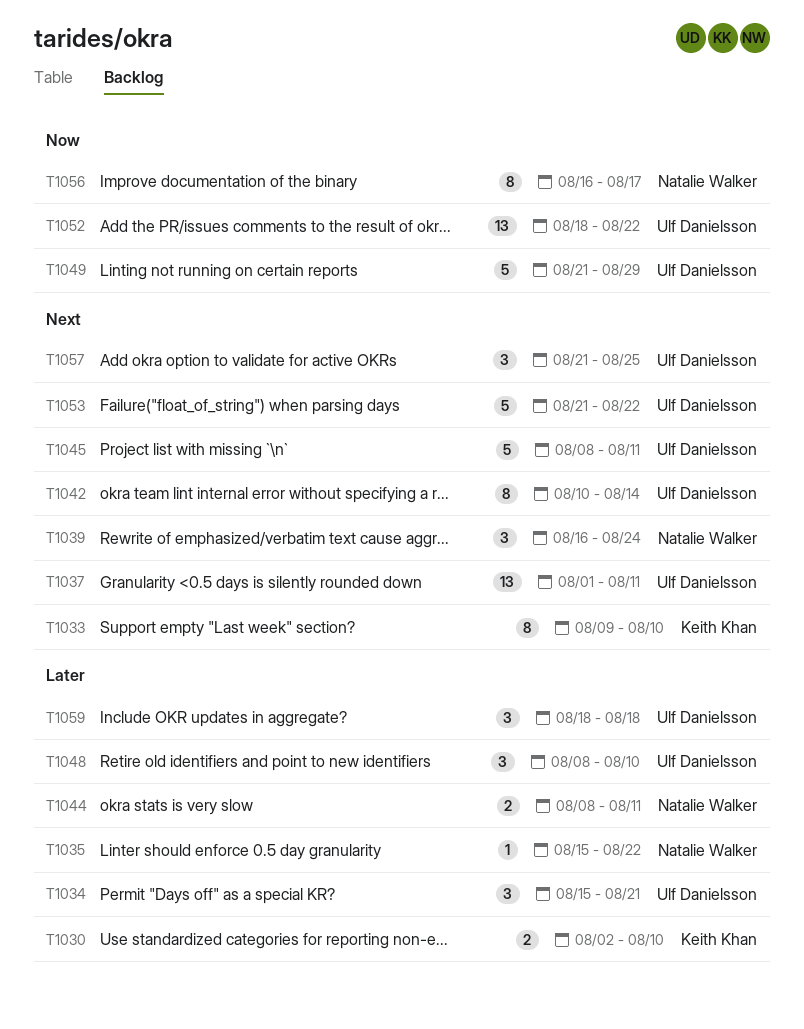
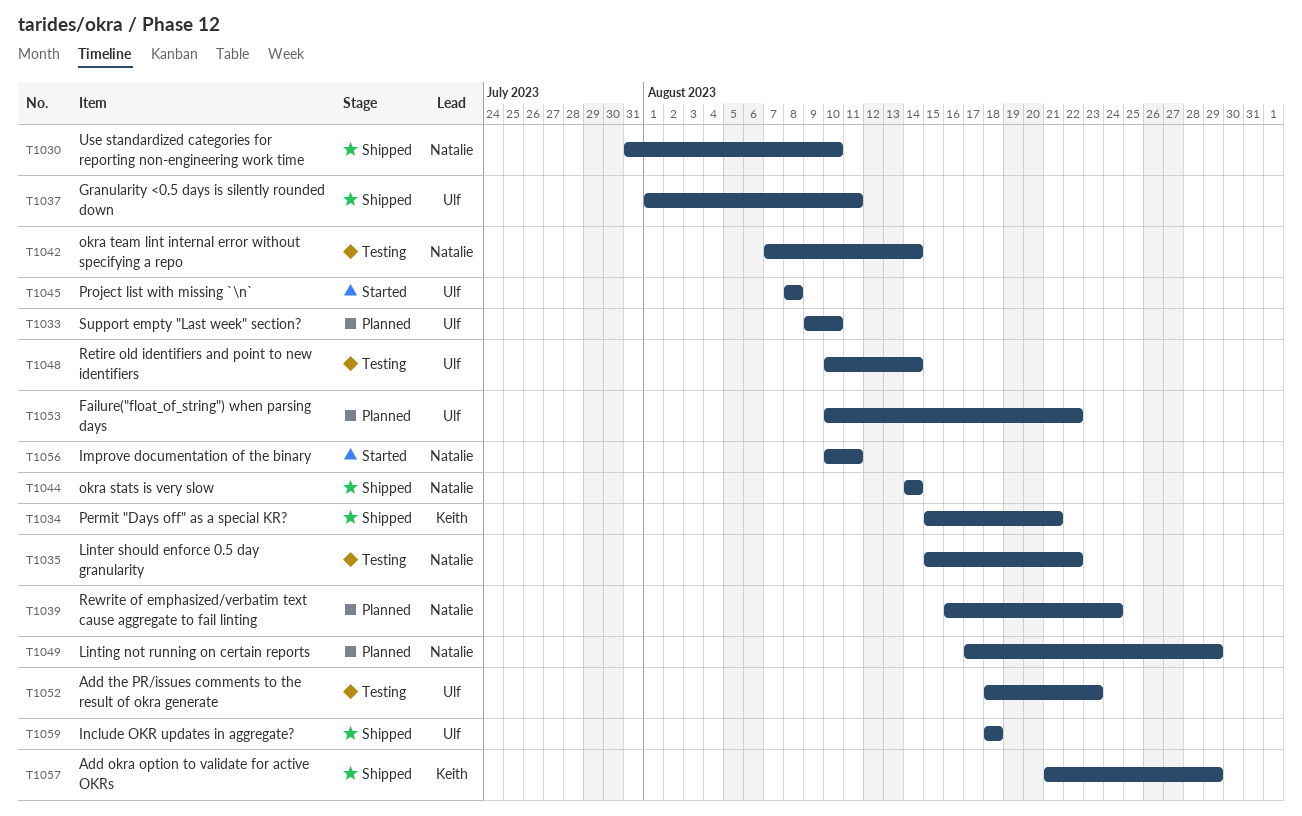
T1030, owner: Keith Khan -> Natalie Walker
T1030, start: Aug 2 -> Jul 31
T1033, owner: Keith Khan -> Ulf Danielsson
T1034, owner: Ulf Danielsson -> Keith Khan
T1042, owner: Ulf Danielsson -> Natalie Walker
T1042, start: Aug 10 -> Aug 7
T1044, start: Aug 8 -> Aug 14
T1044, due: Aug 11 -> Aug 14
T1045, due: Aug 11 -> Aug 8
T1048, start: Aug 8 -> Aug 10
T1048, due: Aug 10 -> Aug 14
T1049, owner: Ulf Danielsson -> Natalie Walker
T1049, start: Aug 21 -> Aug 17
T1052, due: Aug 22 -> Aug 23
T1053, start: Aug 21 -> Aug 10
T1056, start: Aug 16 -> Aug 10
T1056, due: Aug 17 -> Aug 11
T1057, owner: Ulf Danielsson -> Keith Khan
T1057, due: Aug 25 -> Aug 29

